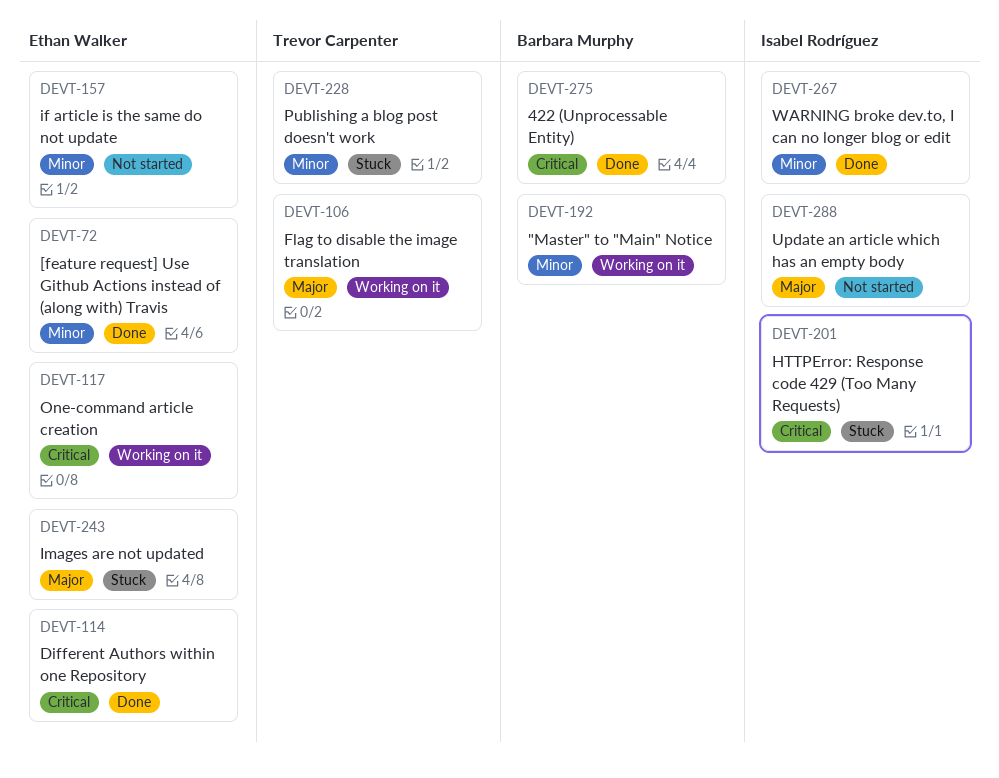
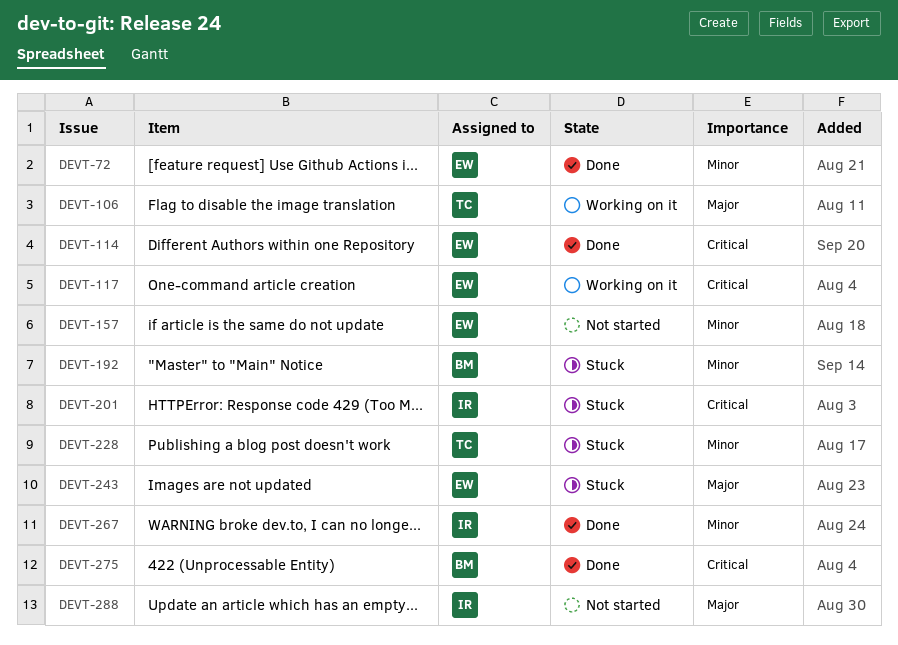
DEVT-192, status: Working on it -> Stuck

